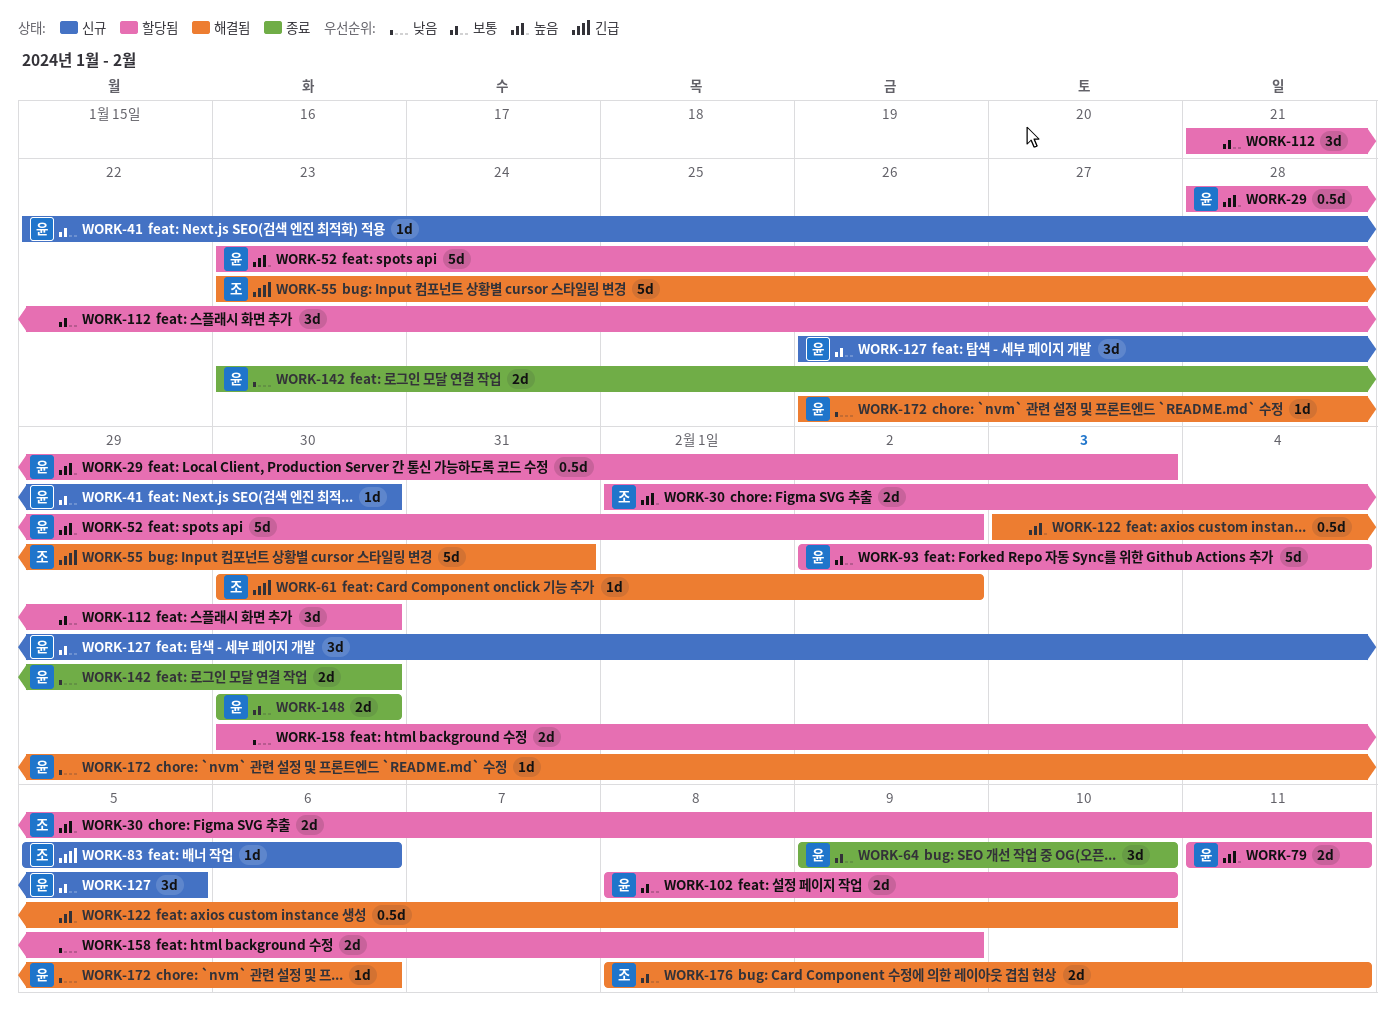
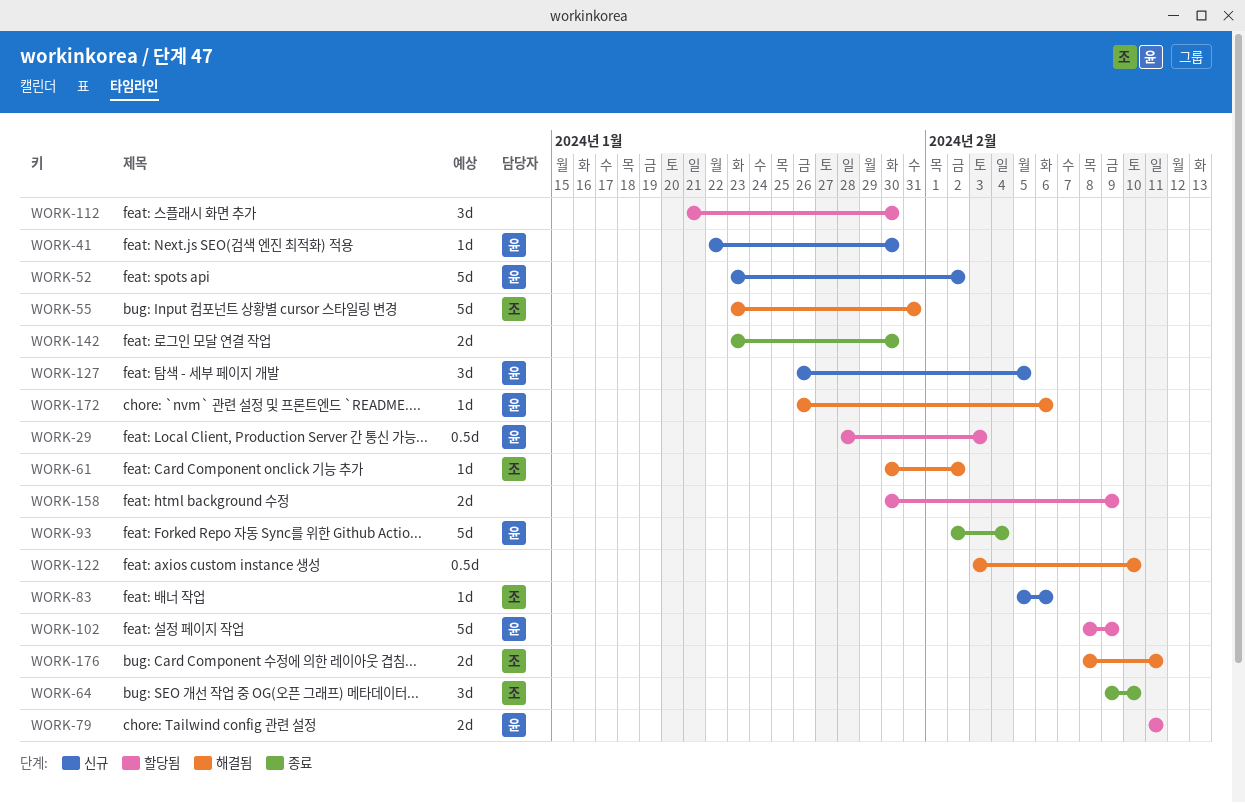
WORK-30: present -> none
WORK-52, status: 할당됨 -> 신규
WORK-64, owner: 윤 -> 조
WORK-93, status: 할당됨 -> 종료
WORK-102, estimate: 2d -> 5d
WORK-102, due: Feb 10 -> Feb 9
WORK-142, owner: 윤 -> none
WORK-148: present -> none

